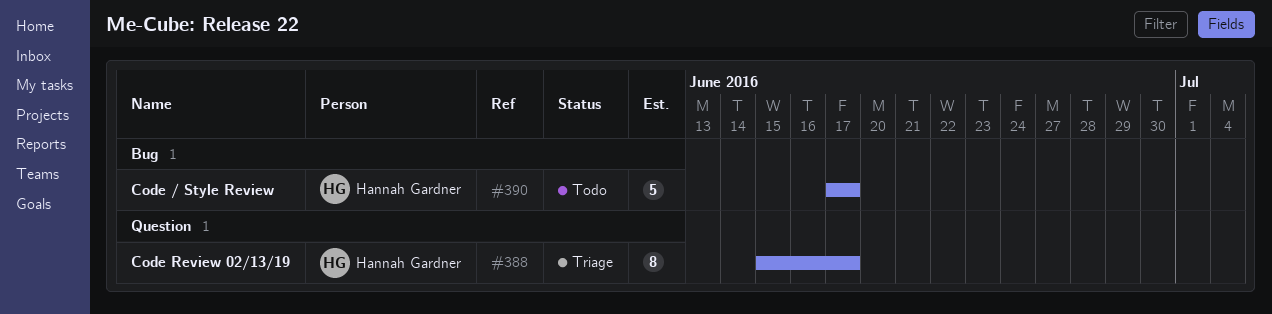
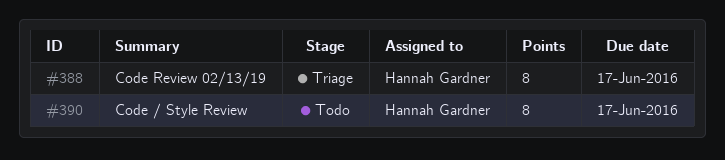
#390, estimate: 5 -> 8

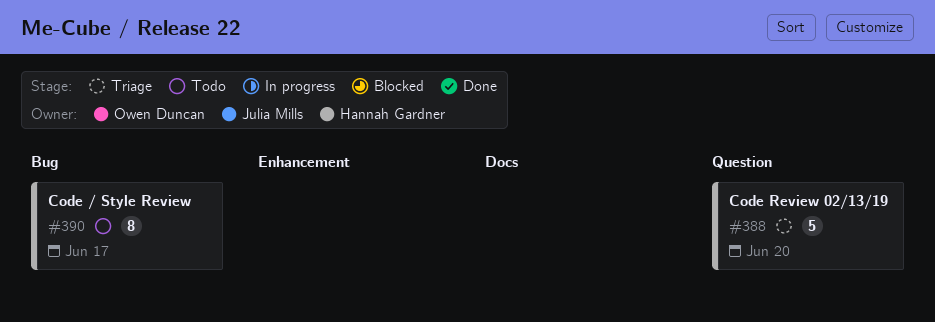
#388, estimate: 8 -> 5
#388, due: Jun 17 -> Jun 20

